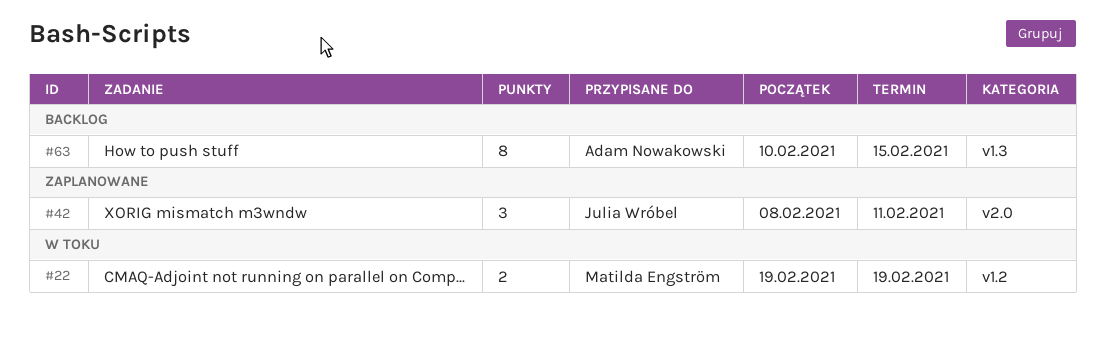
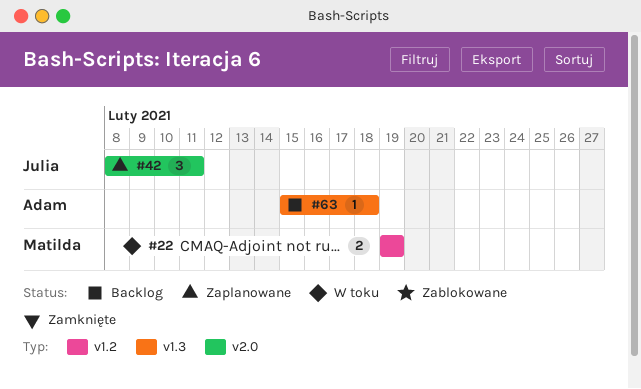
#63, estimate: 8 -> 1
#63, start: Feb 10 -> Feb 15
#63, due: Feb 15 -> Feb 18

